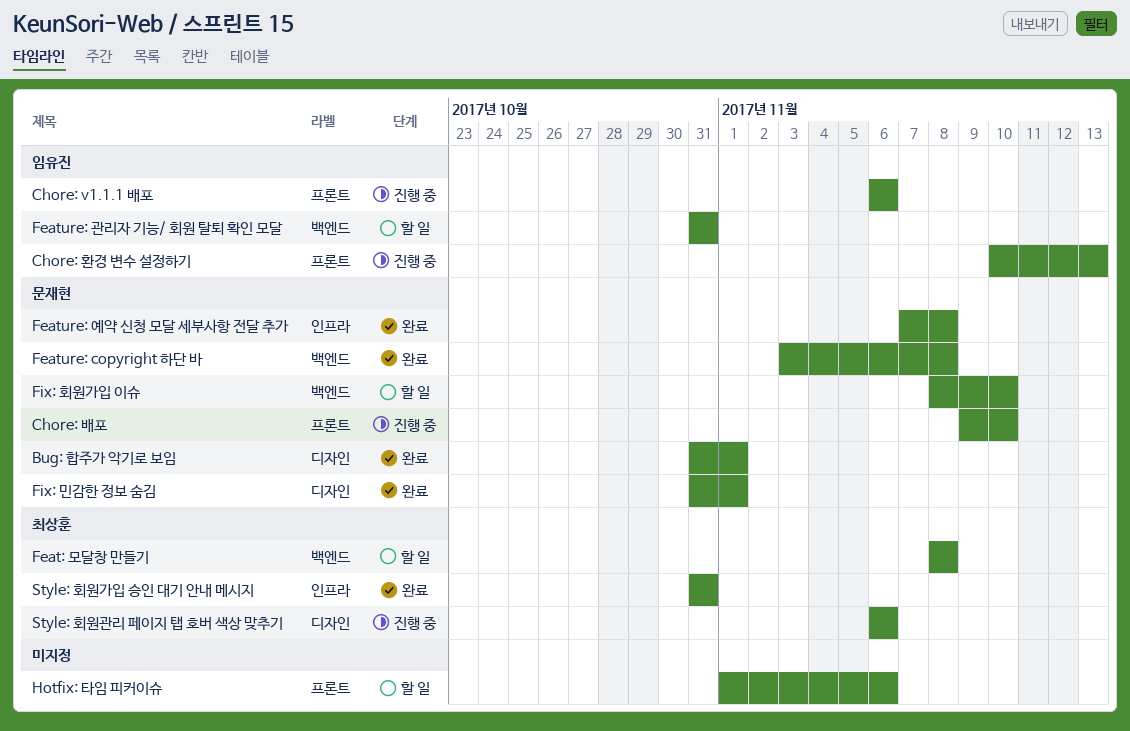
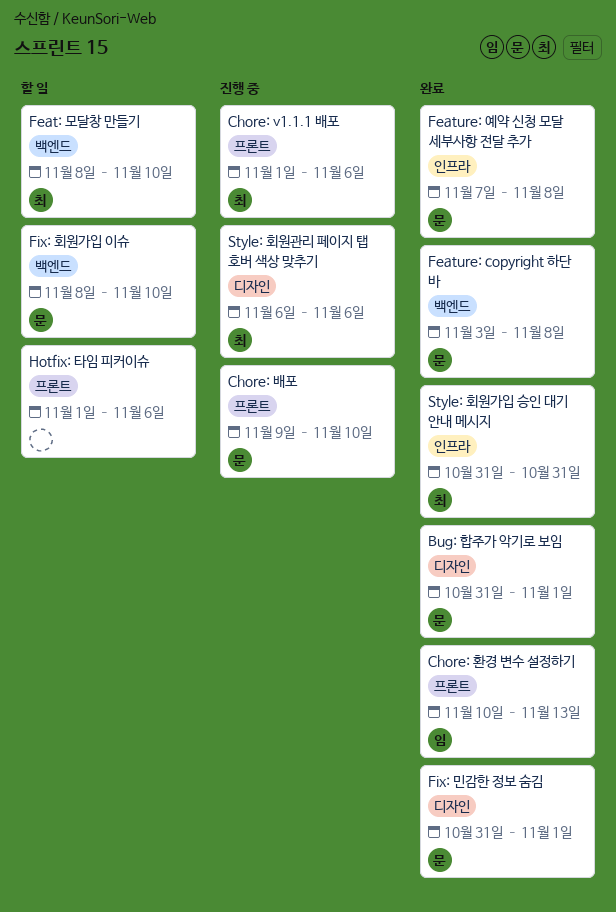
Chore: v1.1.1 배포, owner: 임유진 -> 최상훈
Chore: v1.1.1 배포, start: Nov 6 -> Nov 1
Chore: 환경 변수 설정하기, status: 진행 중 -> 완료
Feat: 모달창 만들기, due: Nov 8 -> Nov 10
Feature: 관리자 기능/ 회원 탈퇴 확인 모달: present -> none

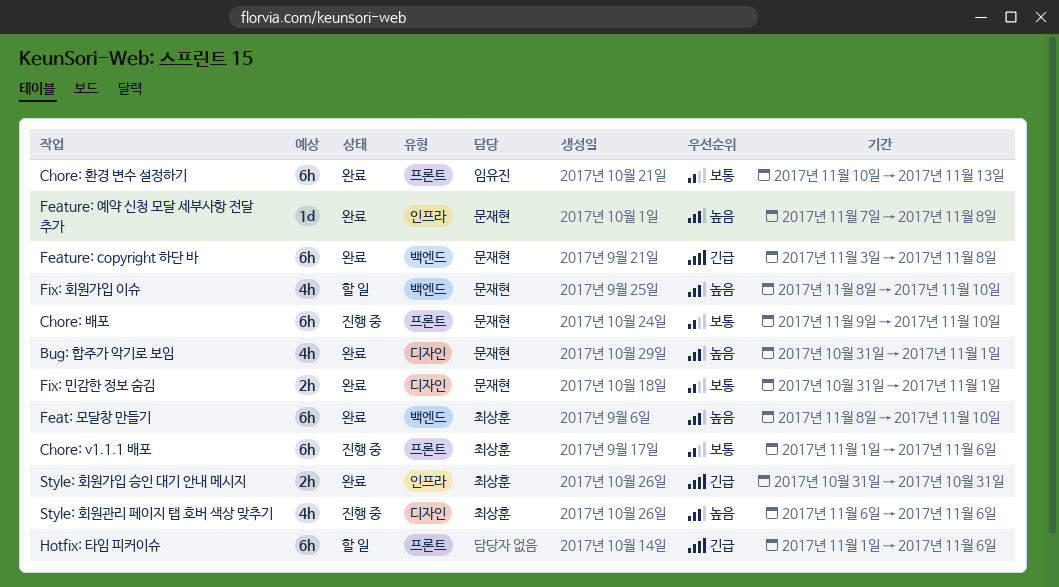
Feat: 모달창 만들기, status: 할 일 -> 완료

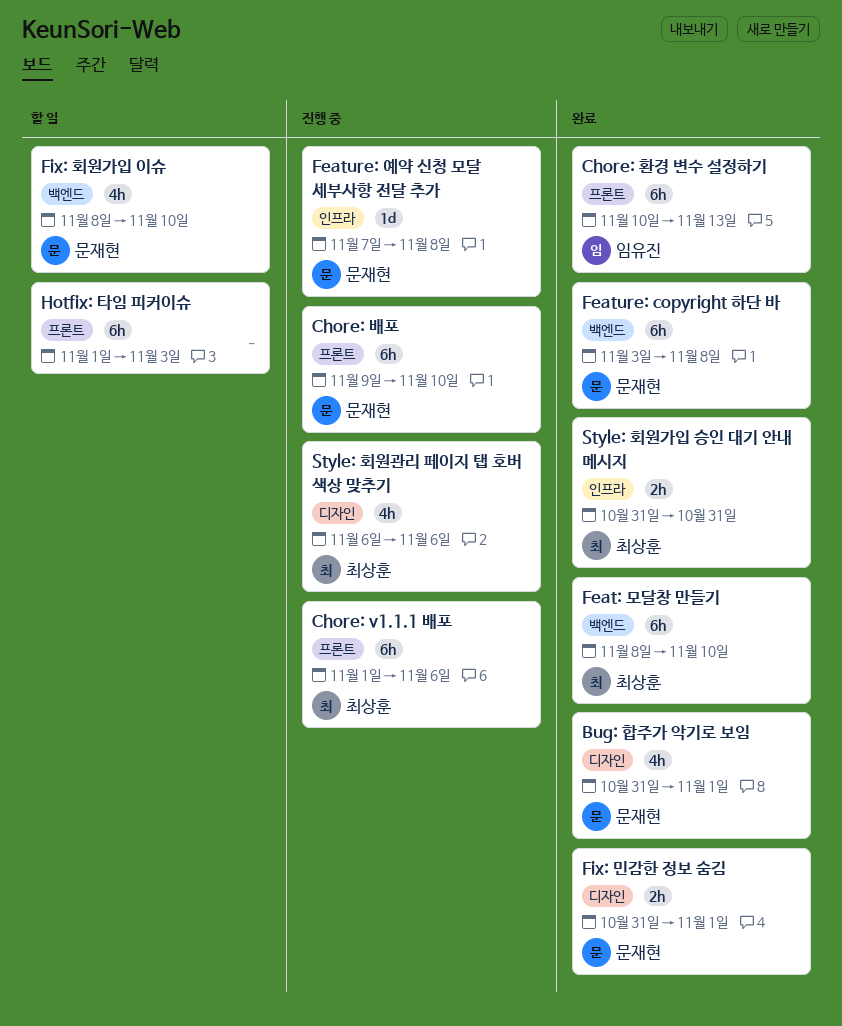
Feature: 예약 신청 모달 세부사항 전달 추가, status: 완료 -> 진행 중
Hotfix: 타임 피커이슈, due: Nov 6 -> Nov 3

